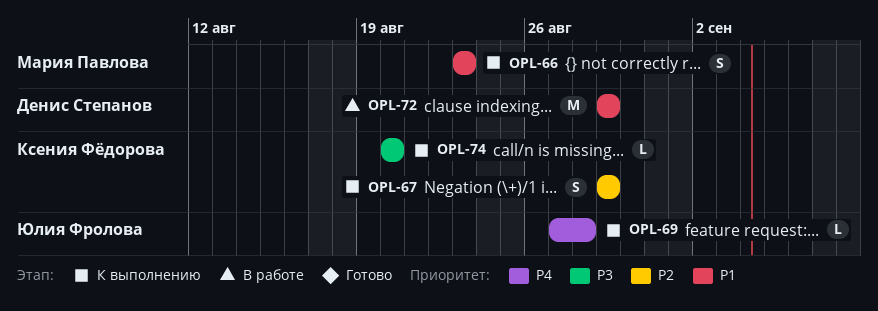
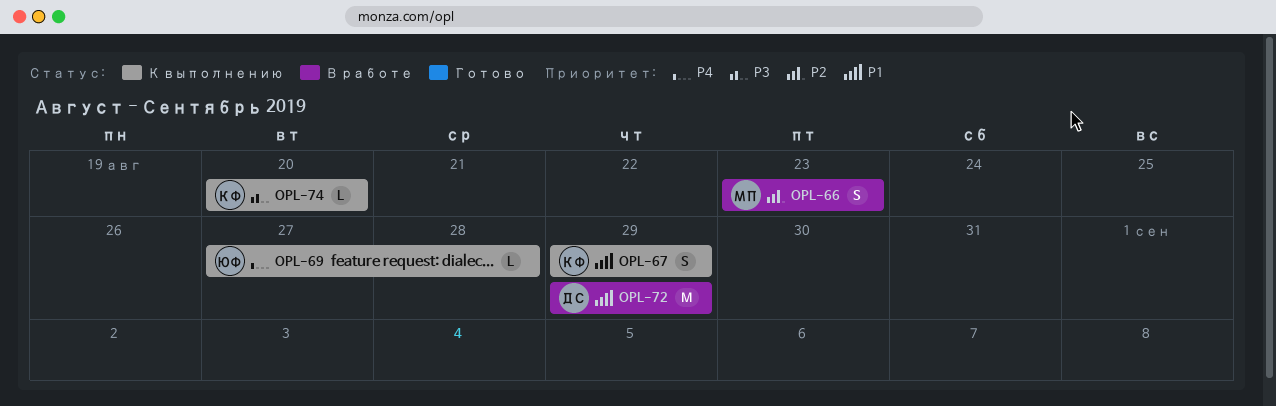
OPL-66, status: К выполнению -> В работе
OPL-66, priority: P1 -> P2
OPL-67, priority: P2 -> P1

